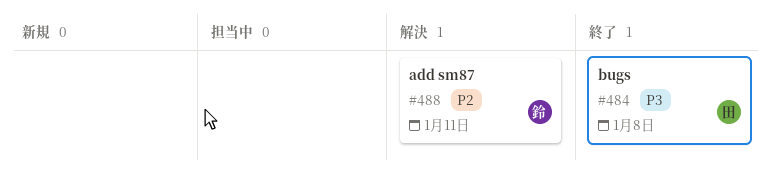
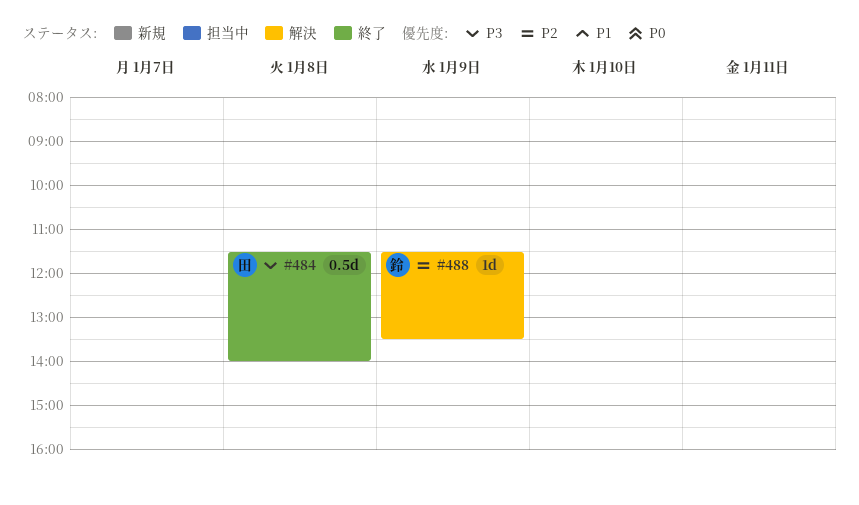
#488, day: Jan 11 -> Jan 9

